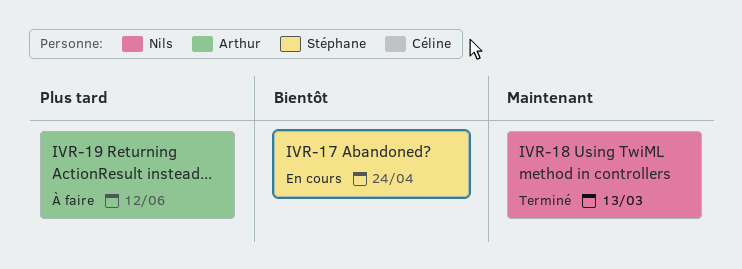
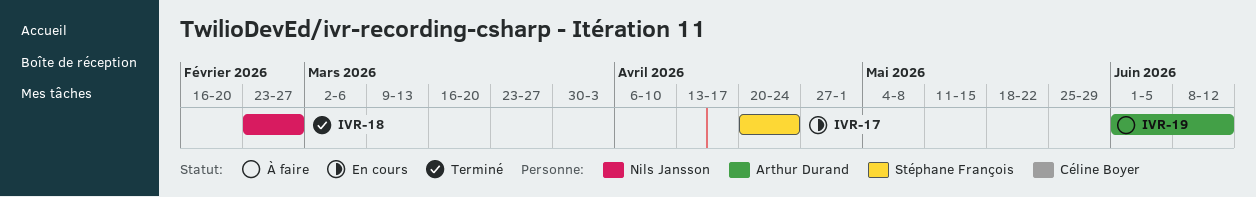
IVR-18, due: Mar 13 -> Feb 27

